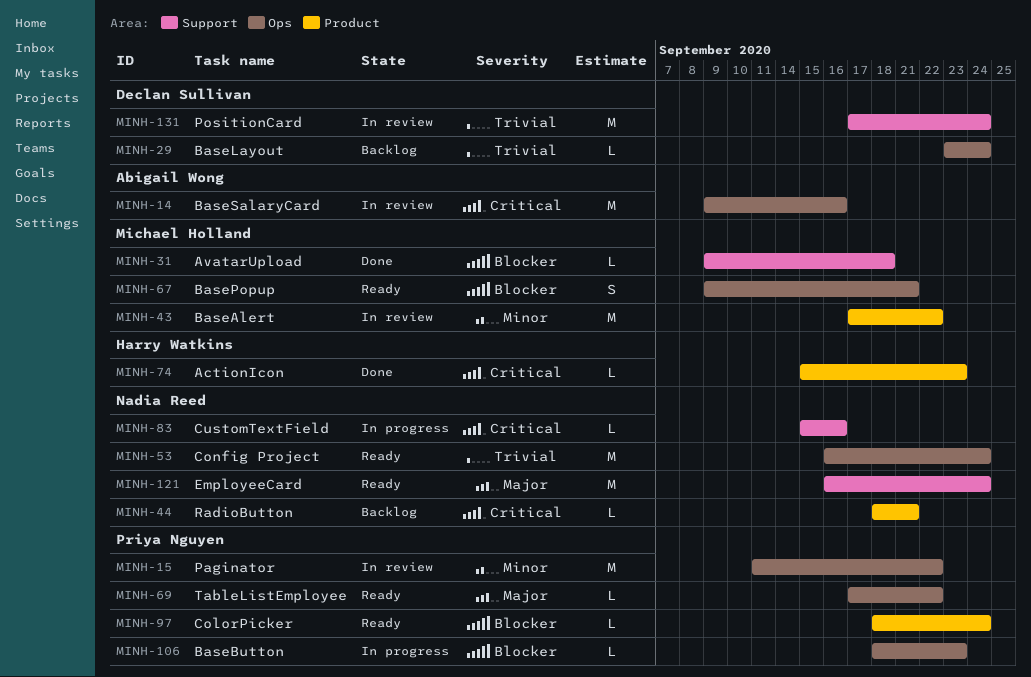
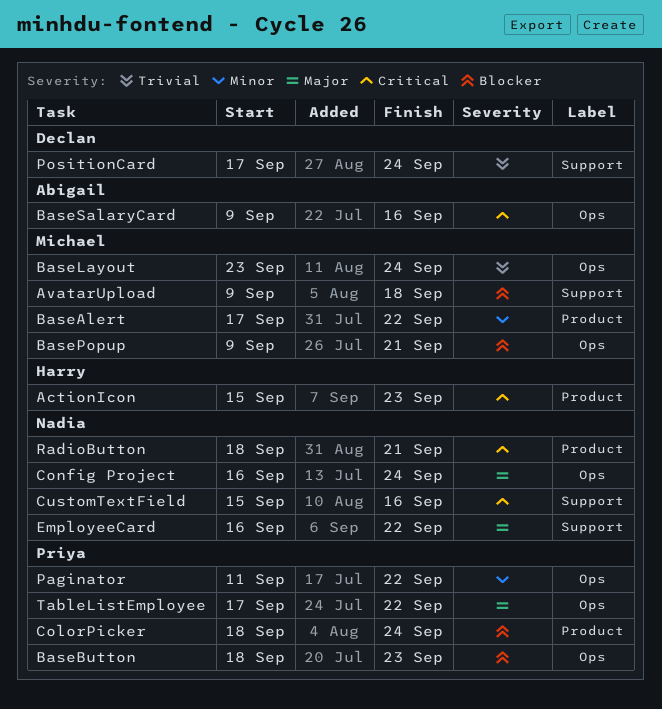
BaseLayout, owner: Declan Sullivan -> Michael Holland
Config Project, priority: Trivial -> Major
EmployeeCard, due: Sep 24 -> Sep 22

